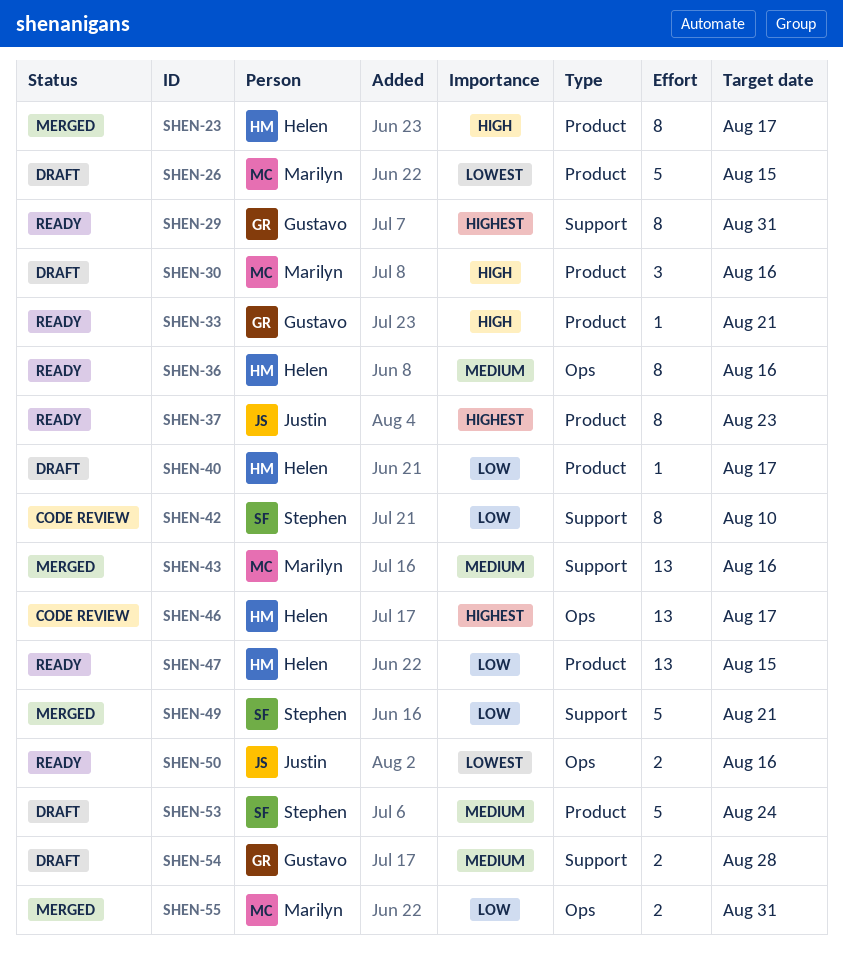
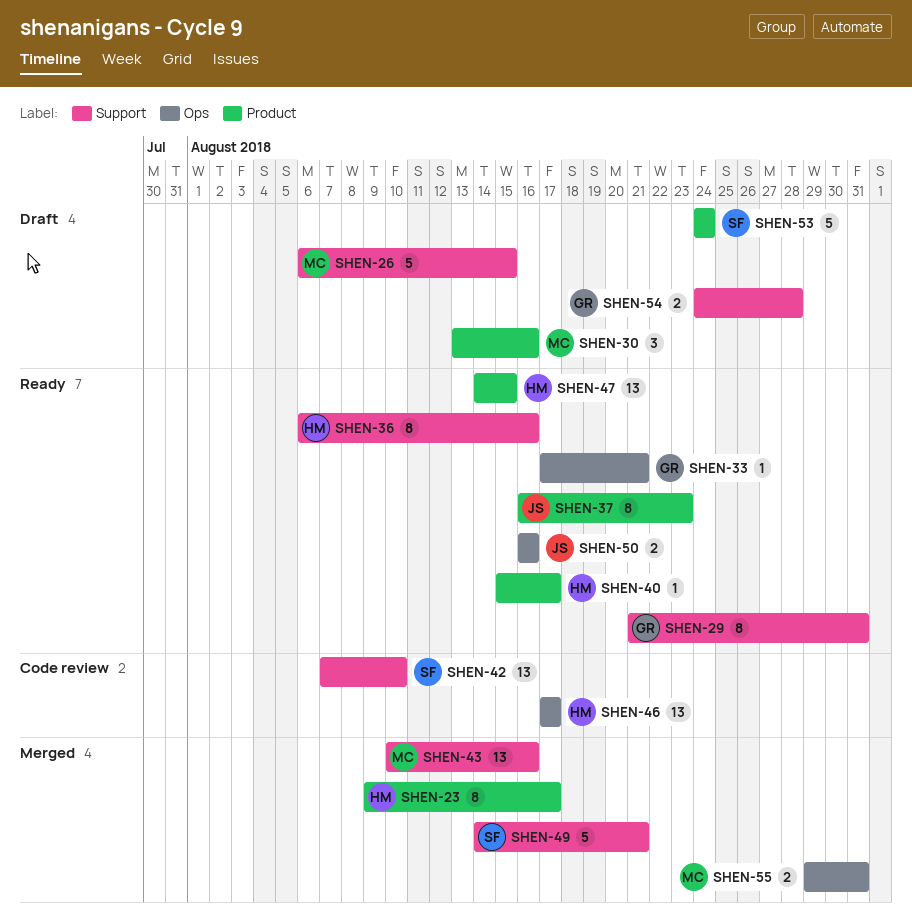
SHEN-26, label: Product -> Support
SHEN-33, label: Product -> Ops
SHEN-36, label: Ops -> Support
SHEN-40, status: Draft -> Ready
SHEN-42, estimate: 8 -> 13

